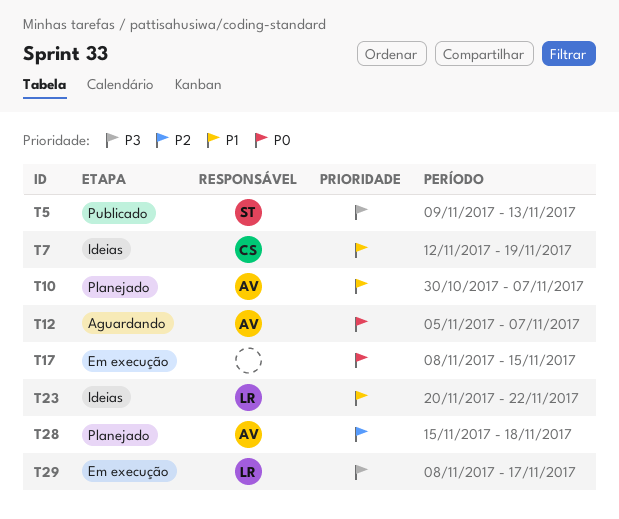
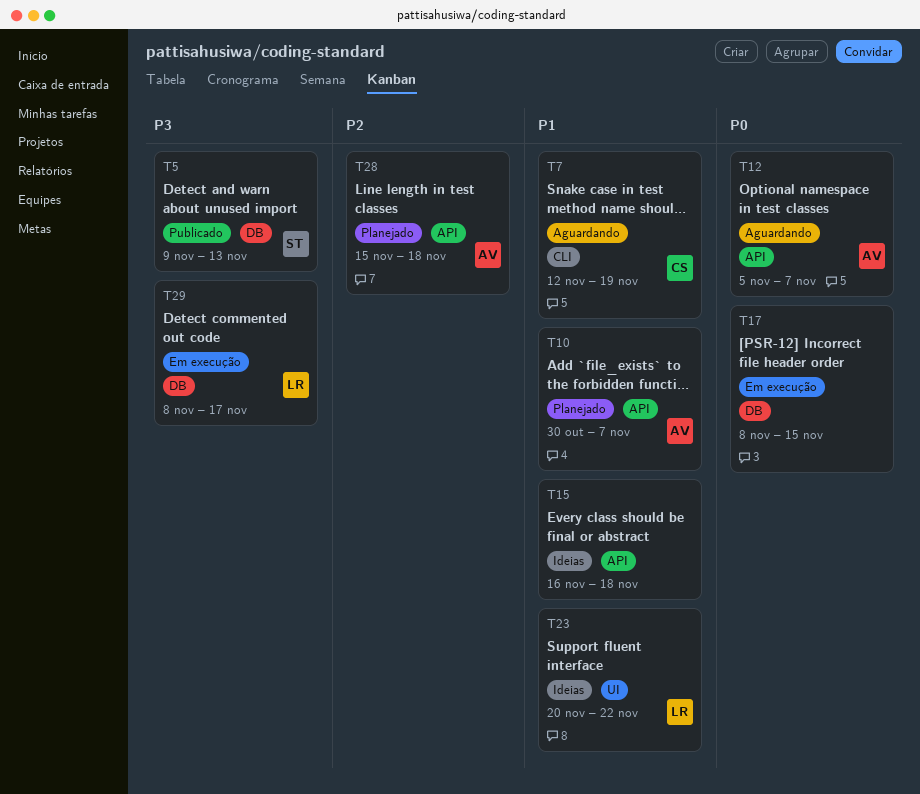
T7, status: Ideias -> Aguardando
T15: none -> present

